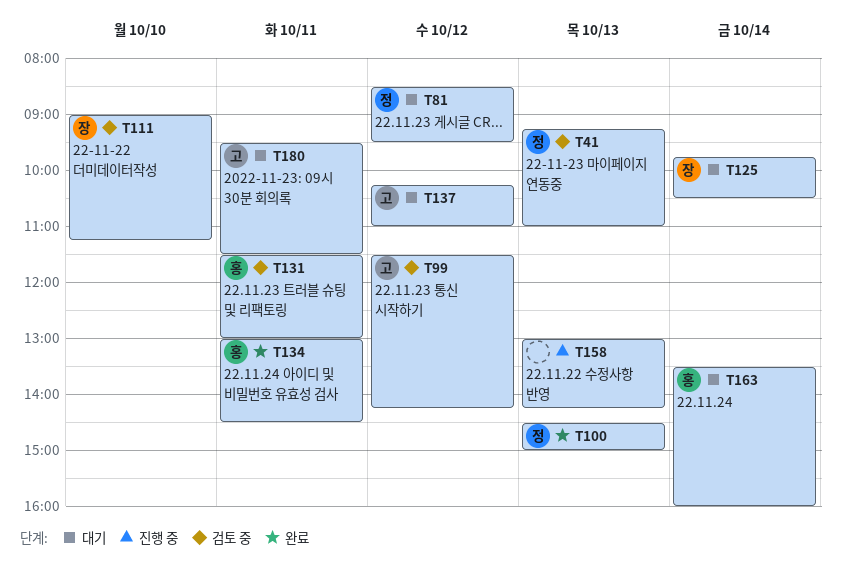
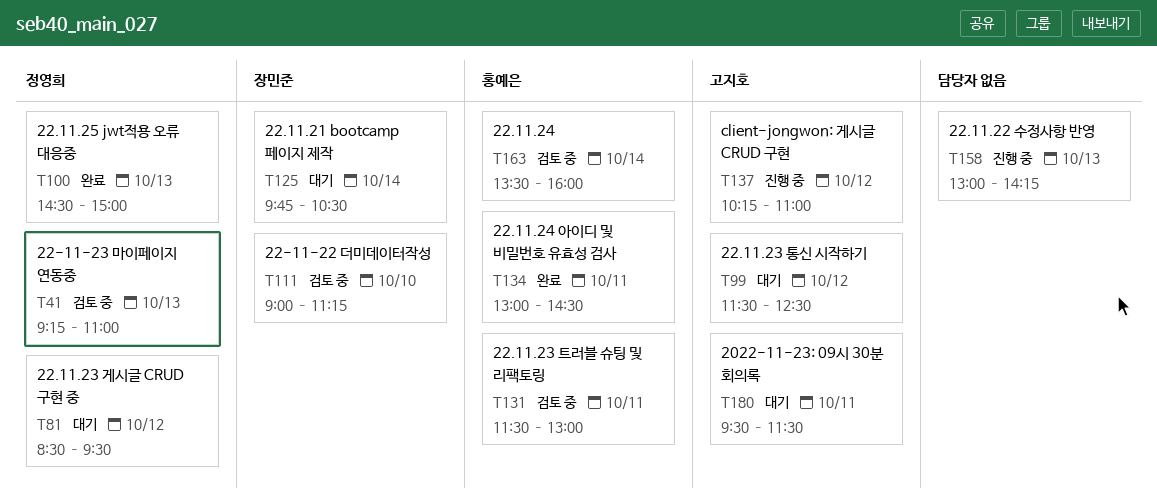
T99, status: 검토 중 -> 대기
T99, ends: 14:15 -> 12:30
T137, status: 대기 -> 진행 중
T163, status: 대기 -> 검토 중

